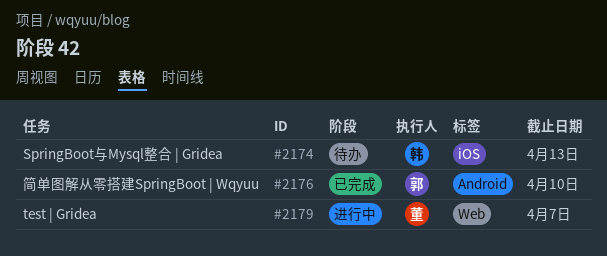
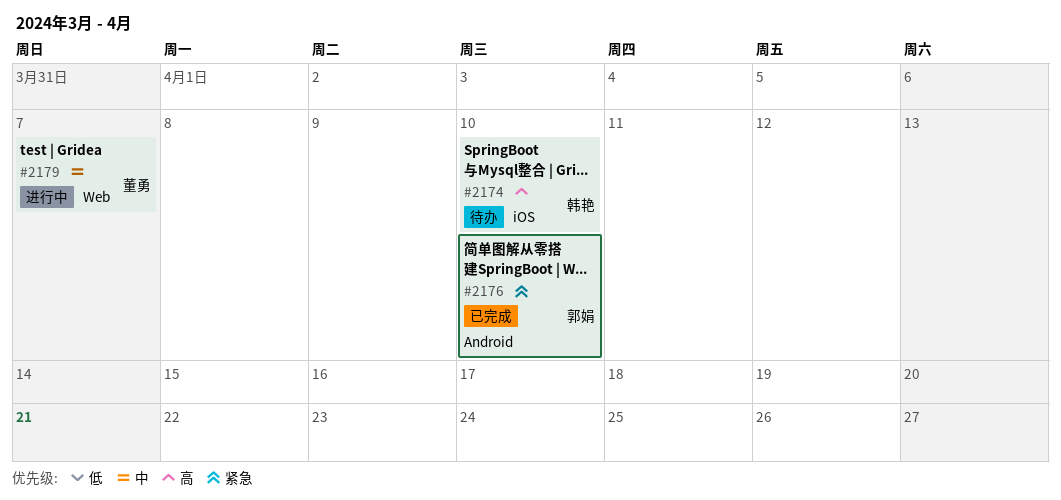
#2174, due: Apr 13 -> Apr 10

